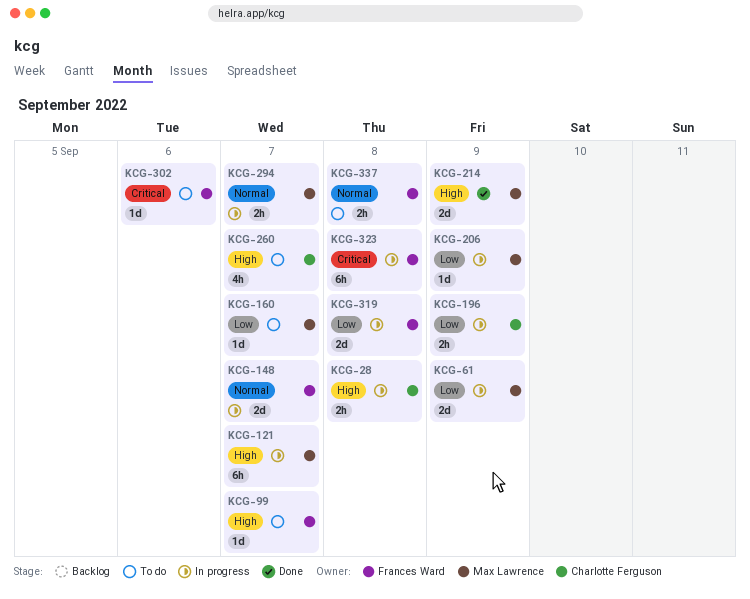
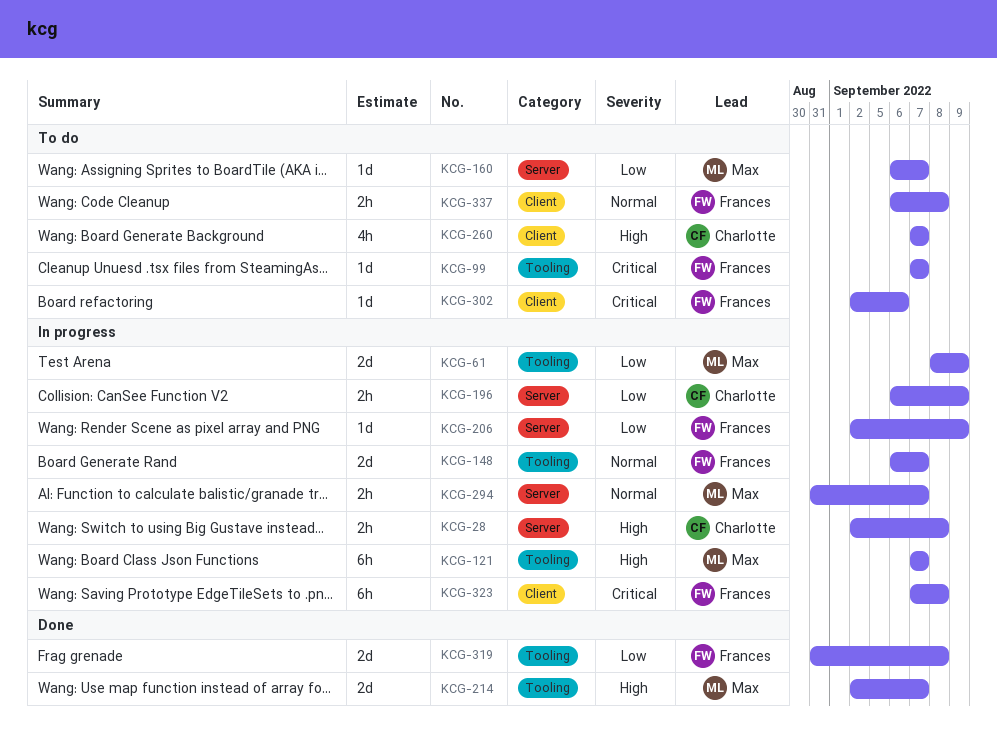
KCG-99, priority: High -> Critical
KCG-206, owner: Max Lawrence -> Frances Ward
KCG-214, due: Sep 9 -> Sep 7
KCG-319, status: In progress -> Done

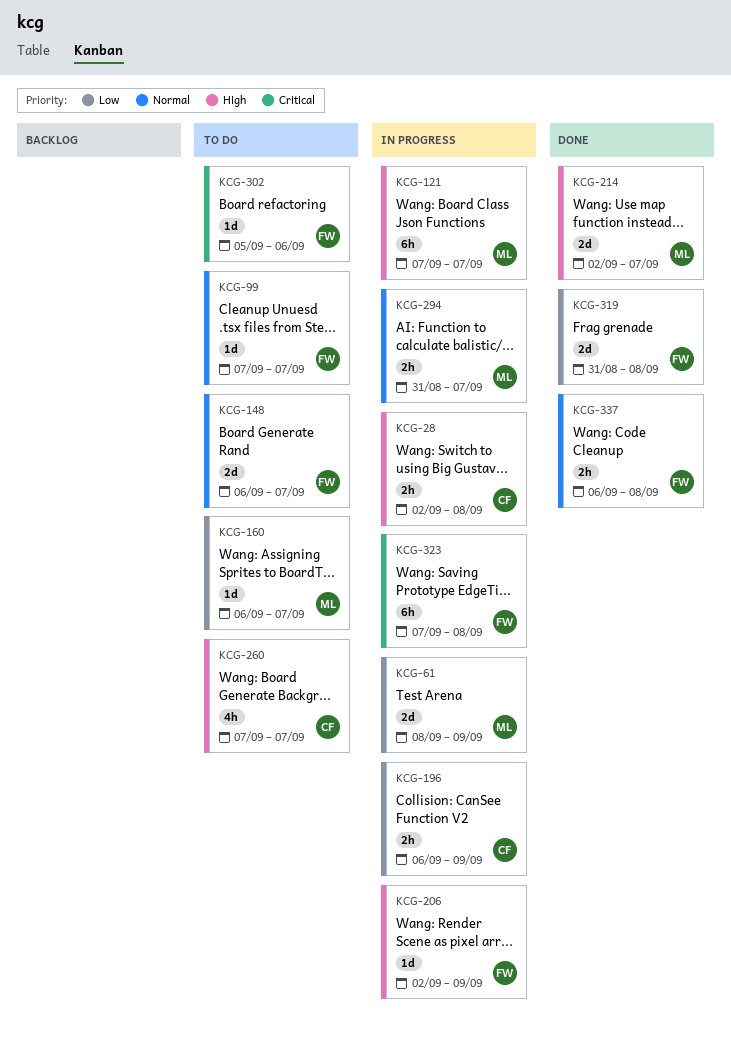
KCG-99, priority: Critical -> Normal
KCG-148, status: In progress -> To do
KCG-206, priority: Low -> High
KCG-302, start: Sep 2 -> Sep 5
KCG-337, status: To do -> Done

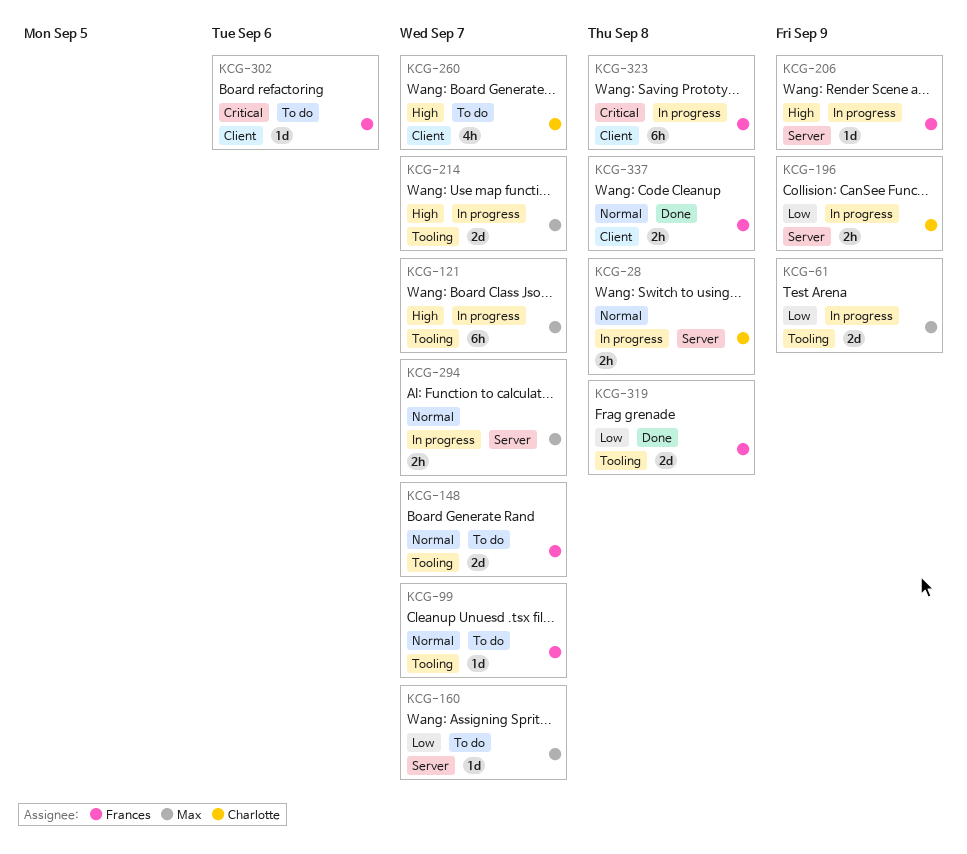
KCG-28, priority: High -> Normal
KCG-214, status: Done -> In progress

